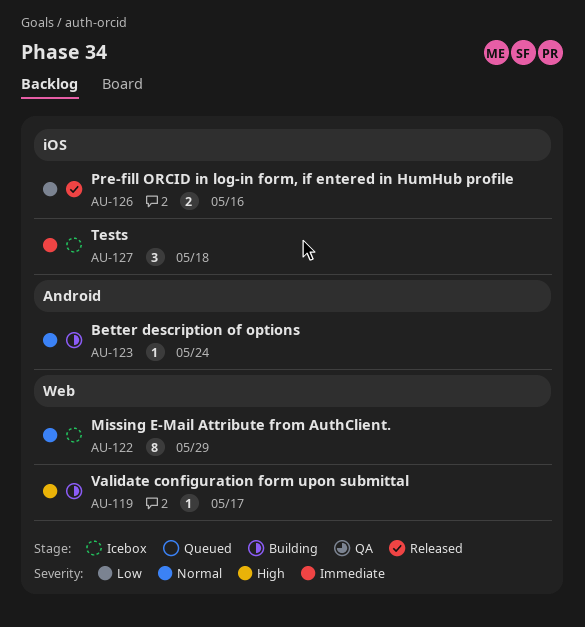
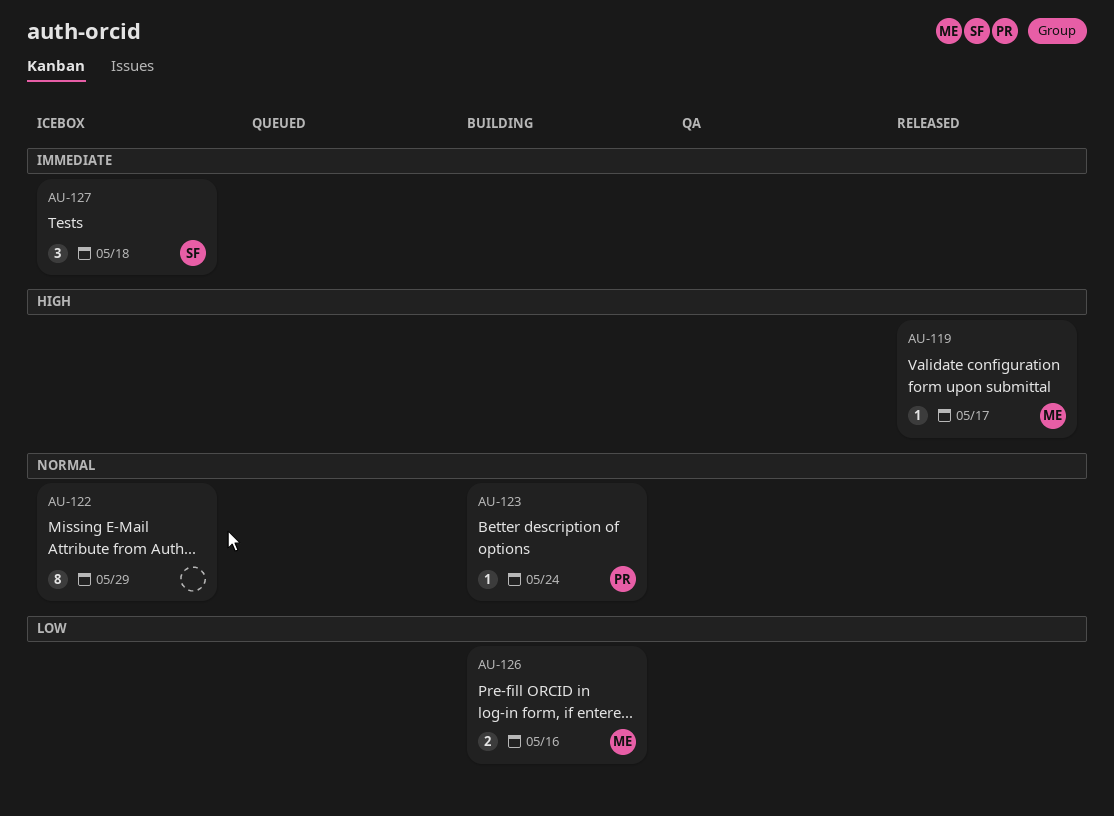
AU-119, status: Building -> Released
AU-126, status: Released -> Building

